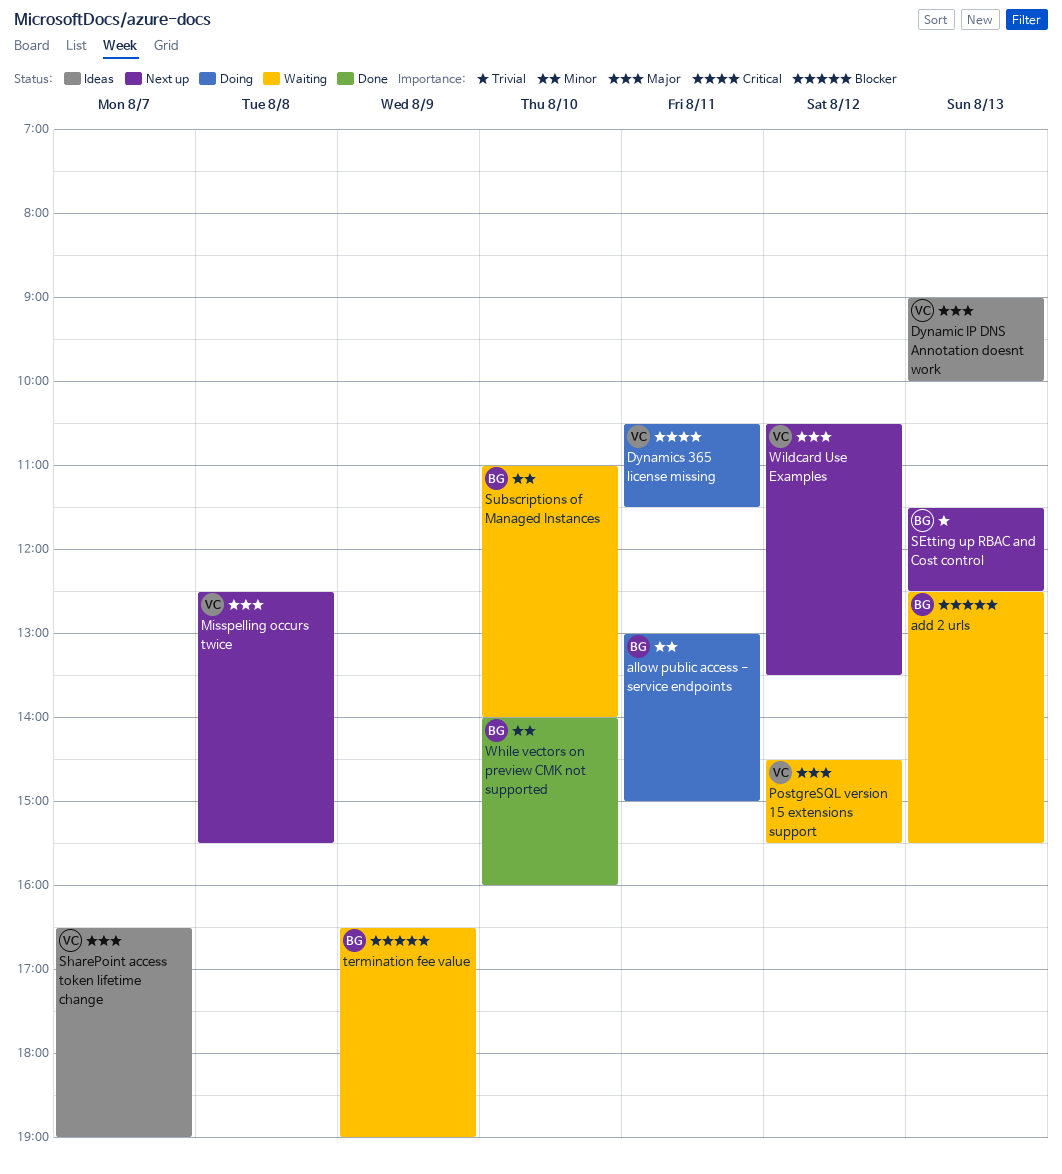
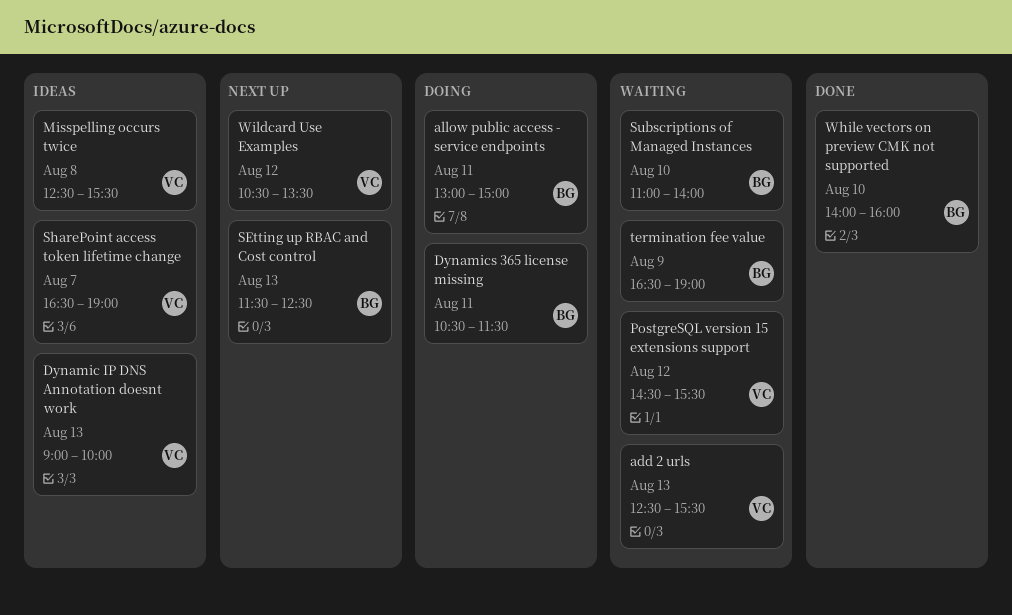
add 2 urls, owner: BG -> VC
Dynamics 365 license missing, owner: VC -> BG
Misspelling occurs twice, status: Next up -> Ideas

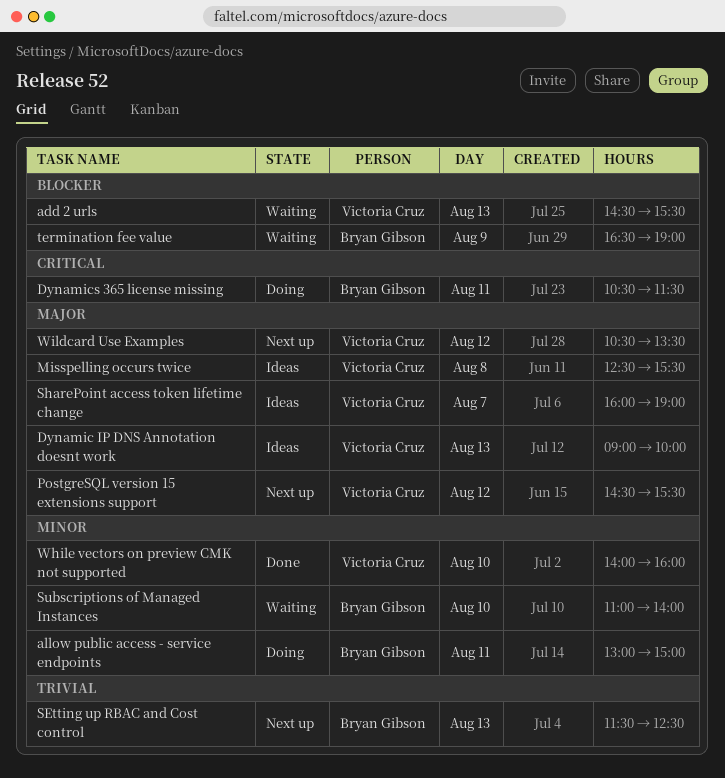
add 2 urls, begins: 12:30 -> 14:30
PostgreSQL version 15 extensions support, status: Waiting -> Next up
SharePoint access token lifetime change, begins: 16:30 -> 16:00
While vectors on preview CMK not supported, owner: Bryan Gibson -> Victoria Cruz

